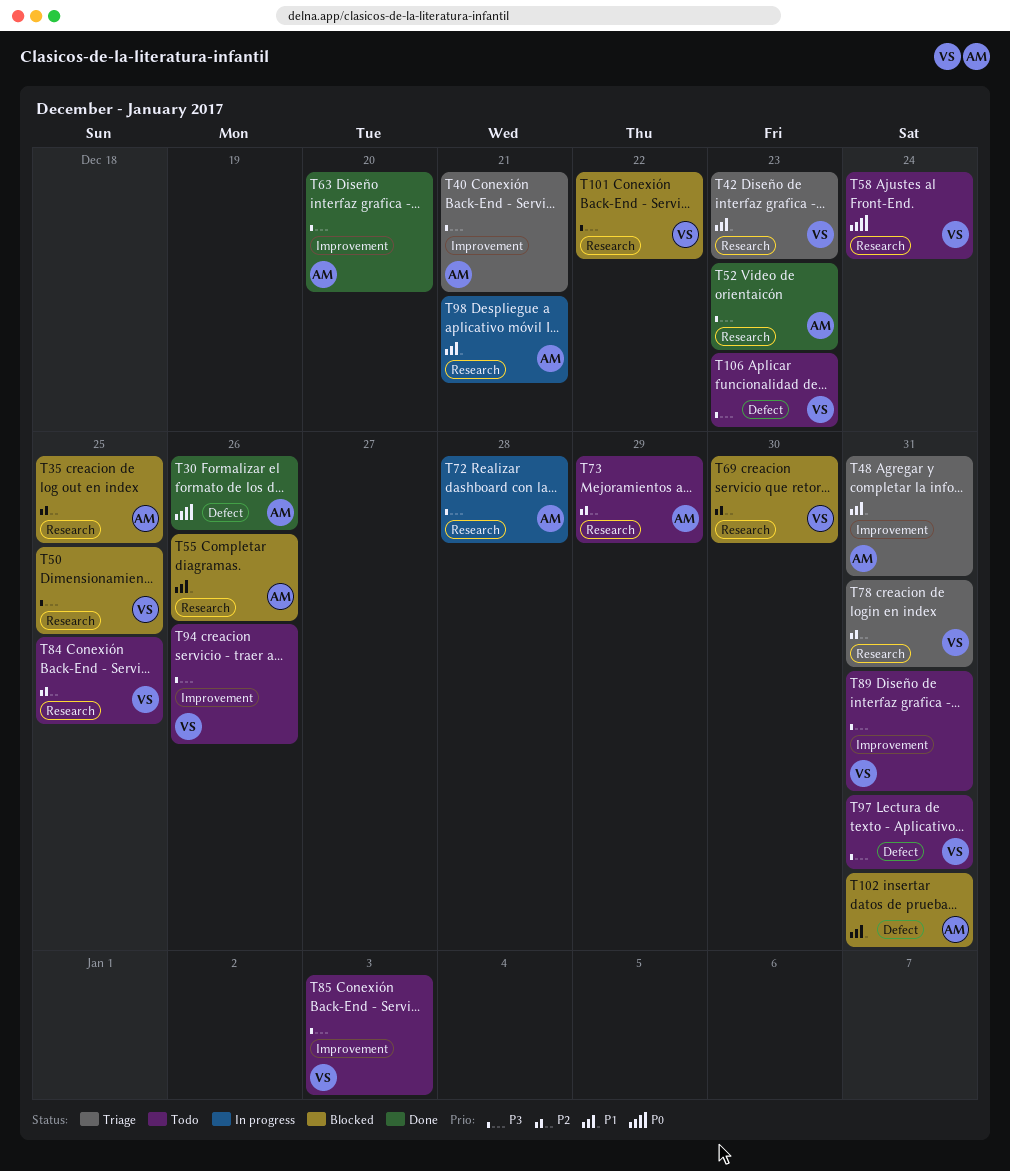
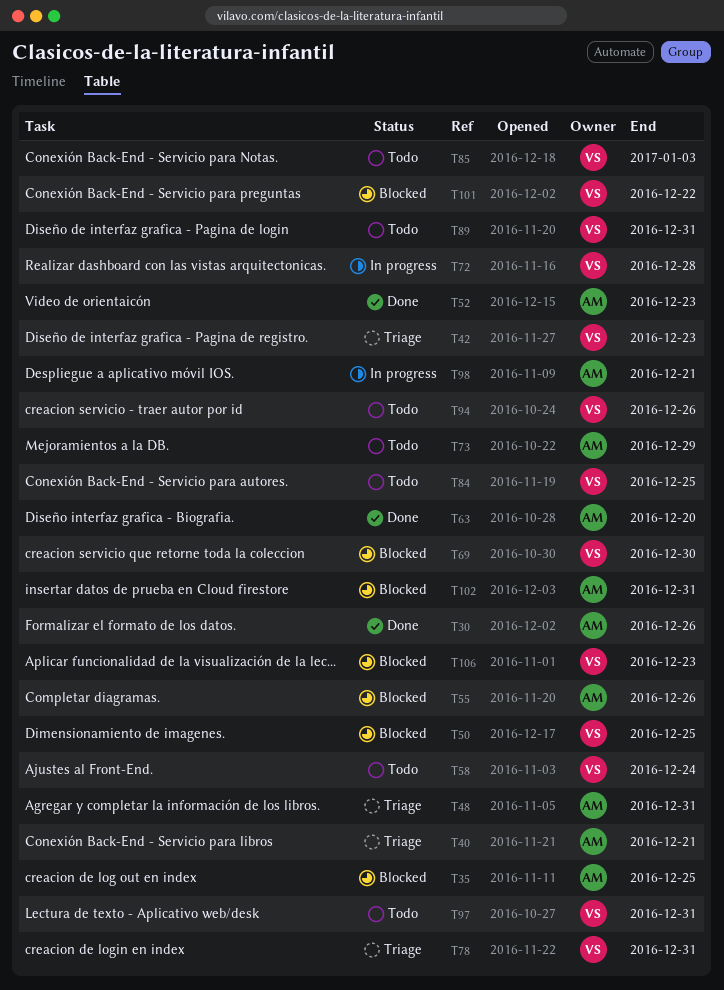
T72, owner: AM -> VS
T106, status: Todo -> Blocked

